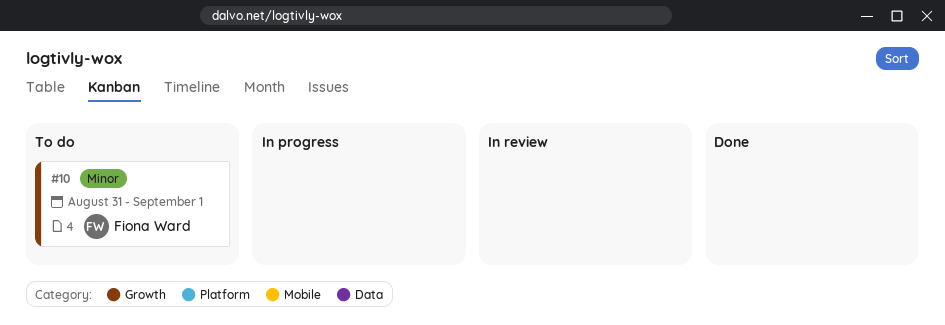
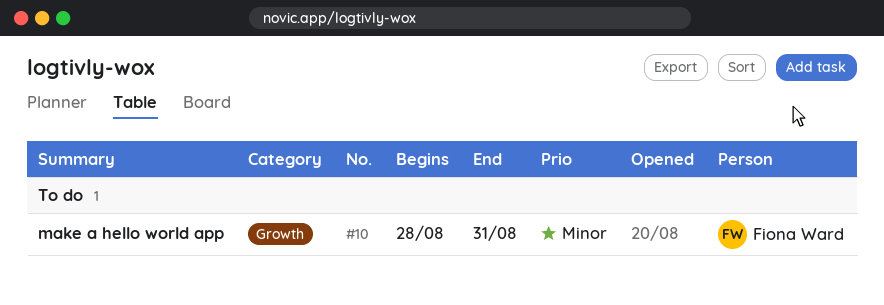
#10, start: Aug 31 -> Aug 28
#10, due: Sep 1 -> Aug 31

